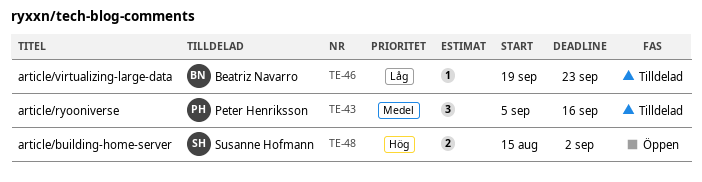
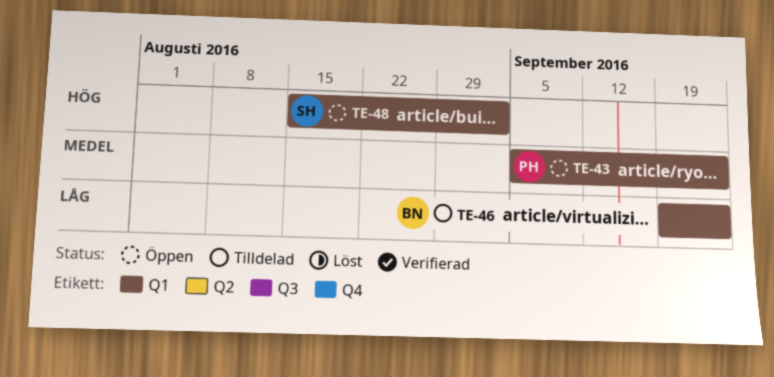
TE-43, status: Tilldelad -> Öppen
TE-43, due: Sep 16 -> Sep 23

